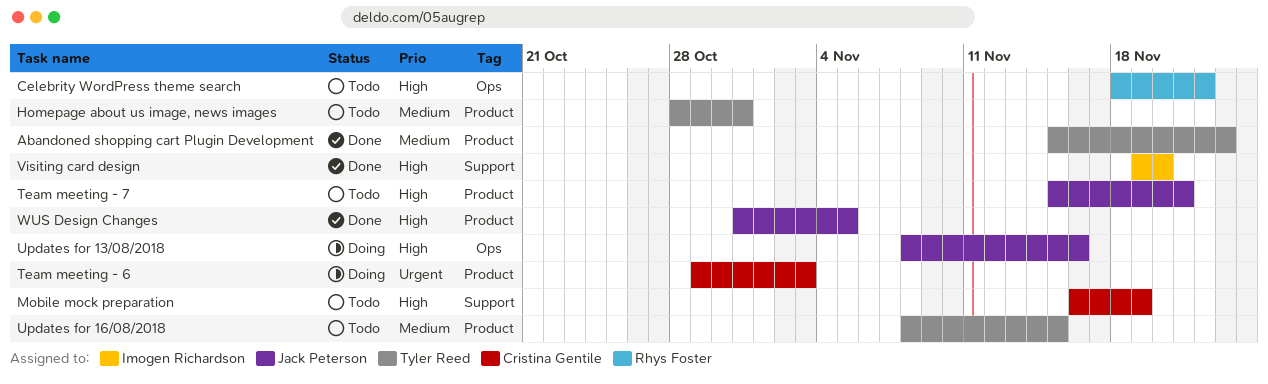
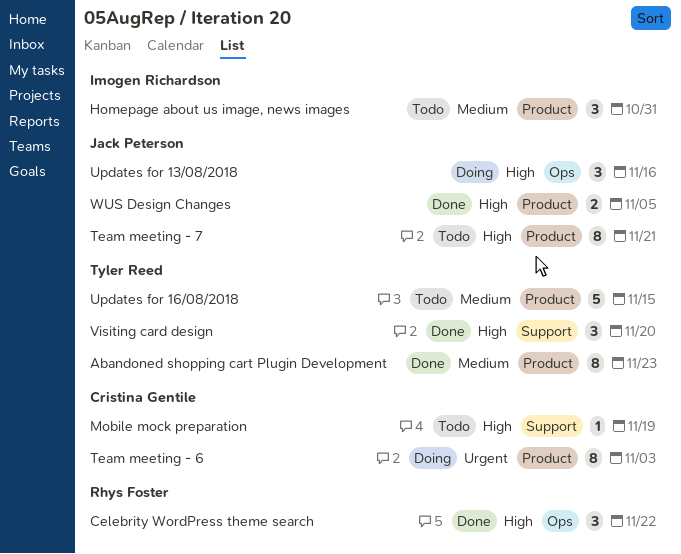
Celebrity WordPress theme search, status: Todo -> Done
Homepage about us image, news images, owner: Tyler Reed -> Imogen Richardson
Visiting card design, owner: Imogen Richardson -> Tyler Reed

